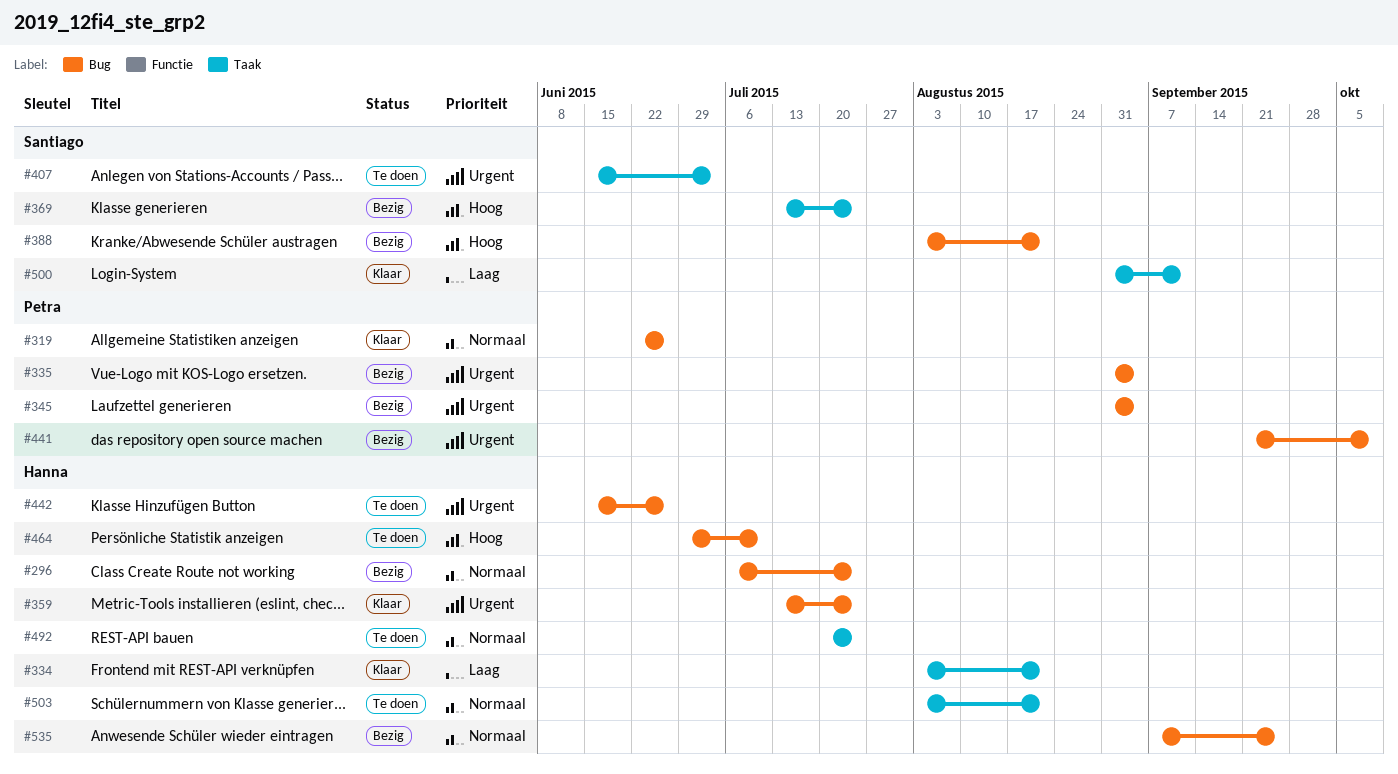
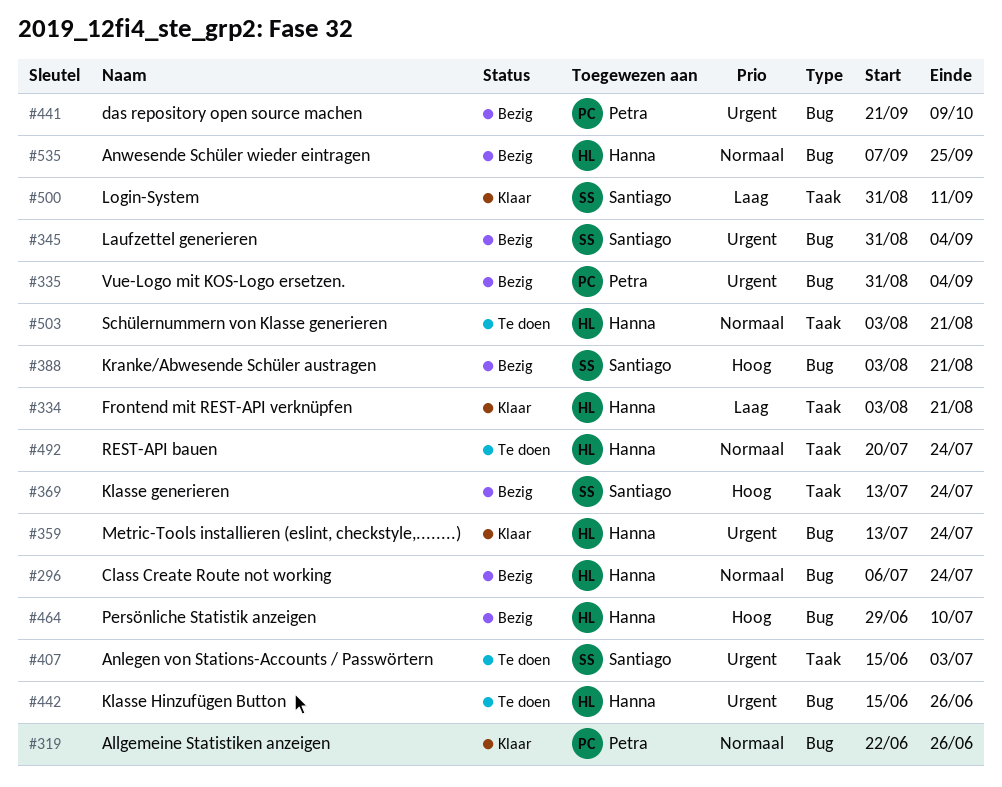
#345, owner: Petra -> Santiago
#464, status: Te doen -> Bezig

